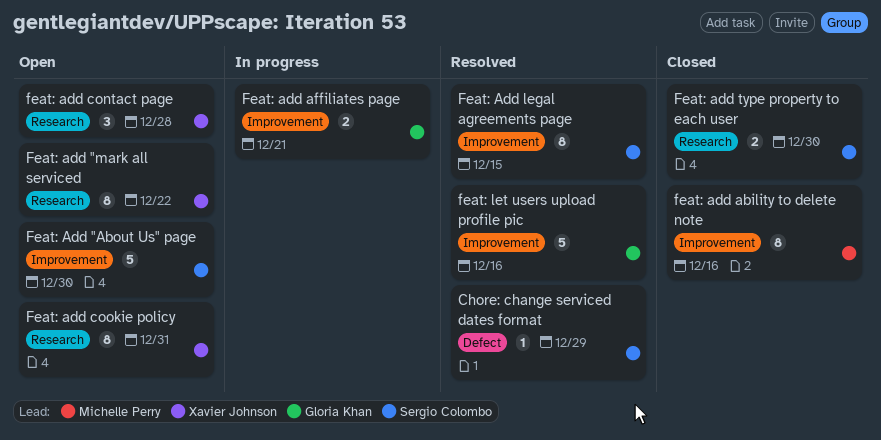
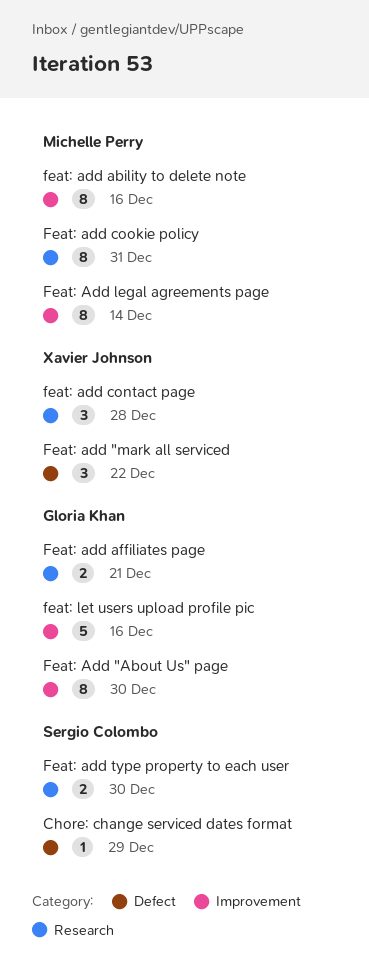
Feat: Add "About Us" page, owner: Sergio Colombo -> Gloria Khan
Feat: Add "About Us" page, estimate: 5 -> 8
Feat: add "mark all serviced, label: Research -> Defect
Feat: add "mark all serviced, estimate: 8 -> 3
Feat: add affiliates page, label: Improvement -> Research
Feat: add cookie policy, owner: Xavier Johnson -> Michelle Perry
Feat: Add legal agreements page, owner: Sergio Colombo -> Michelle Perry
Feat: Add legal agreements page, due: Dec 15 -> Dec 14

